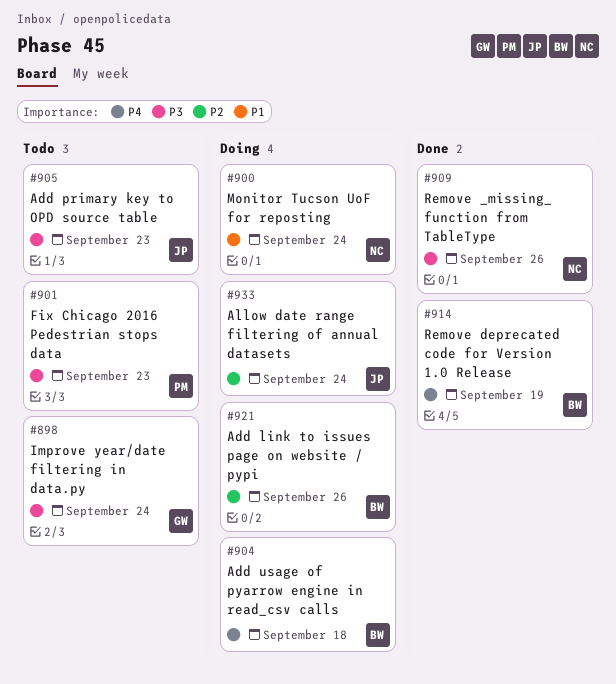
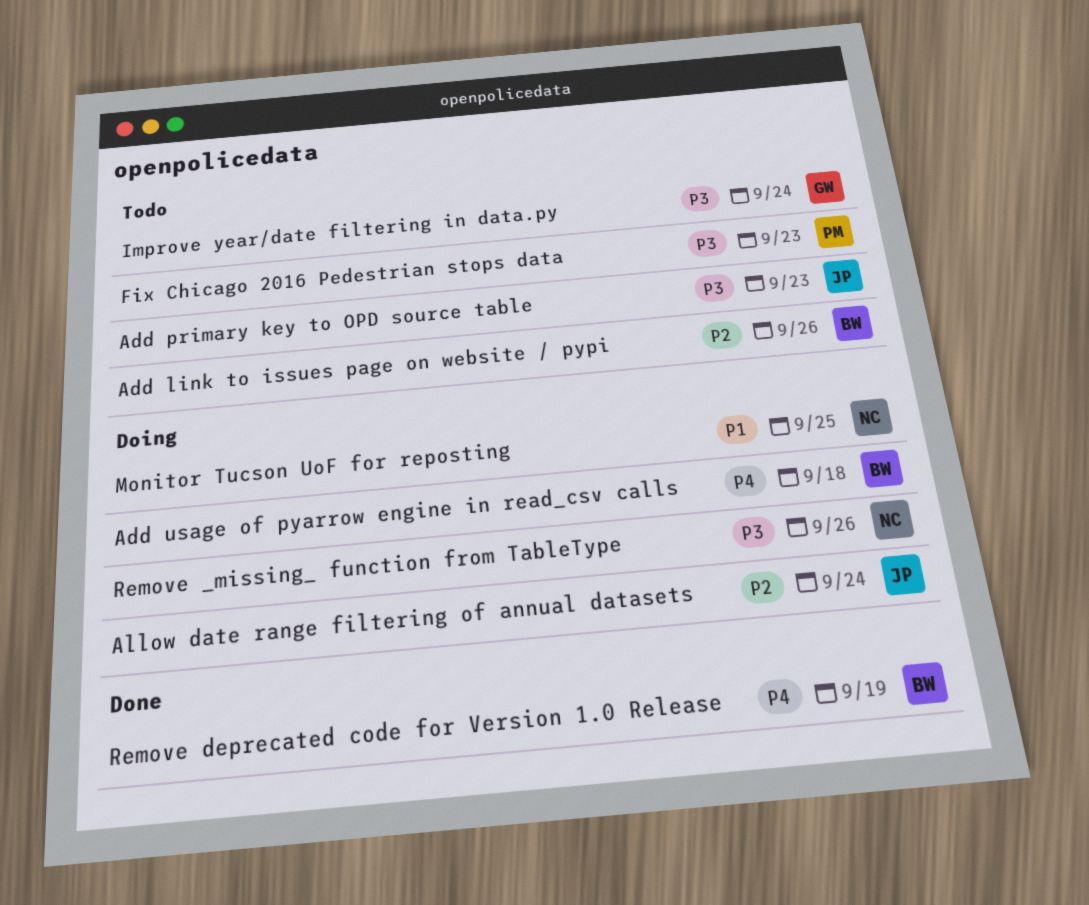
Add link to issues page on website / pypi, status: Doing -> Todo
Monitor Tucson UoF for reposting, due: Sep 24 -> Sep 25
Remove _missing_ function from TableType, status: Done -> Doing

